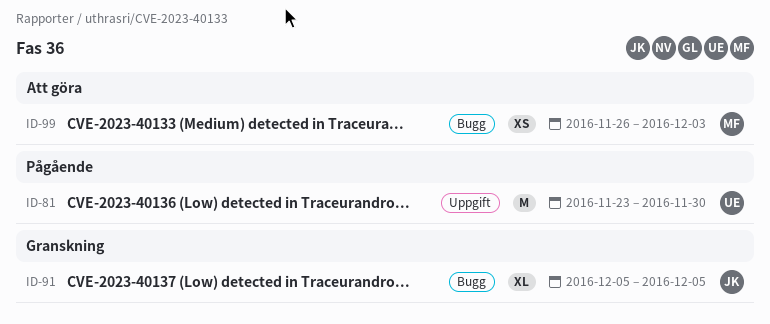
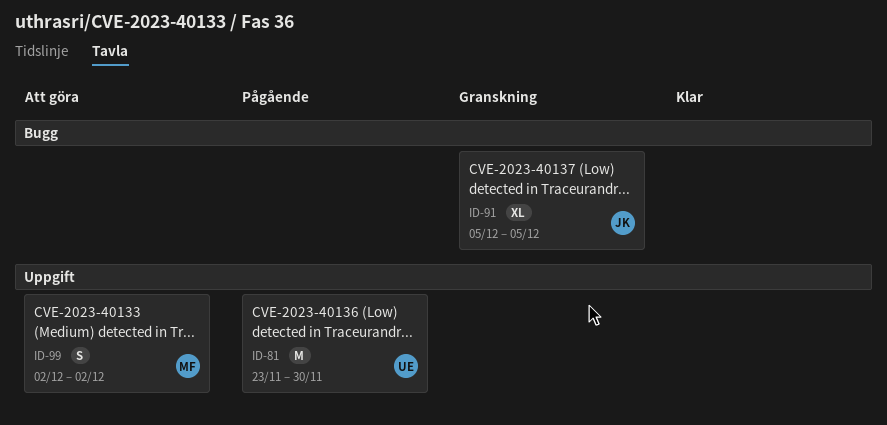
ID-99, label: Bugg -> Uppgift
ID-99, estimate: XS -> S
ID-99, start: Nov 26 -> Dec 2
ID-99, due: Dec 3 -> Dec 2

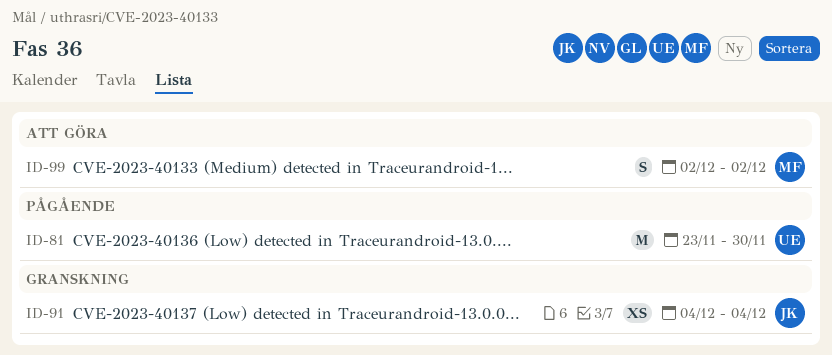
ID-91, estimate: XL -> XS
ID-91, start: Dec 5 -> Dec 4
ID-91, due: Dec 5 -> Dec 4

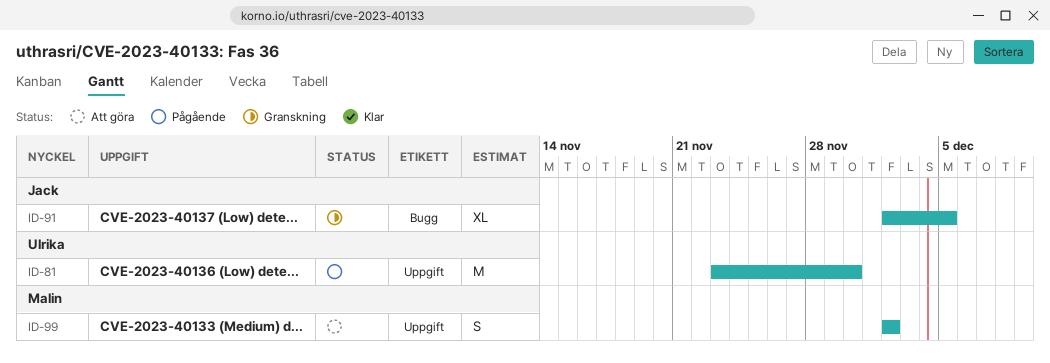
ID-91, estimate: XS -> XL
ID-91, start: Dec 4 -> Dec 2
ID-91, due: Dec 4 -> Dec 5

